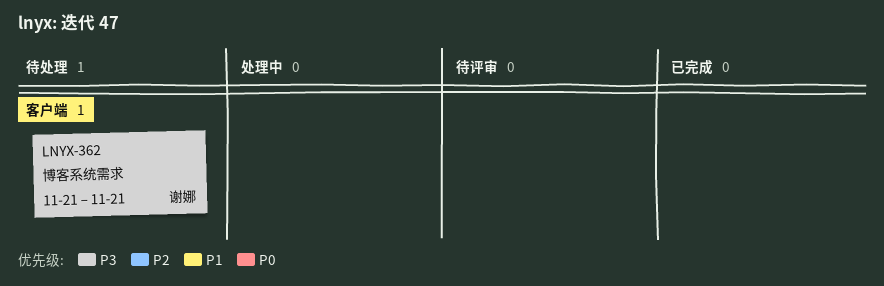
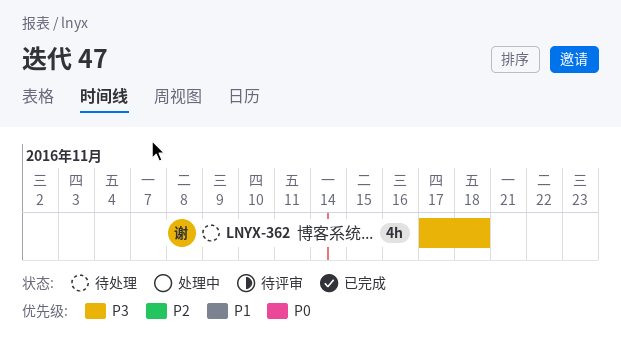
LNYX-362, start: Nov 21 -> Nov 17
LNYX-362, due: Nov 21 -> Nov 18

